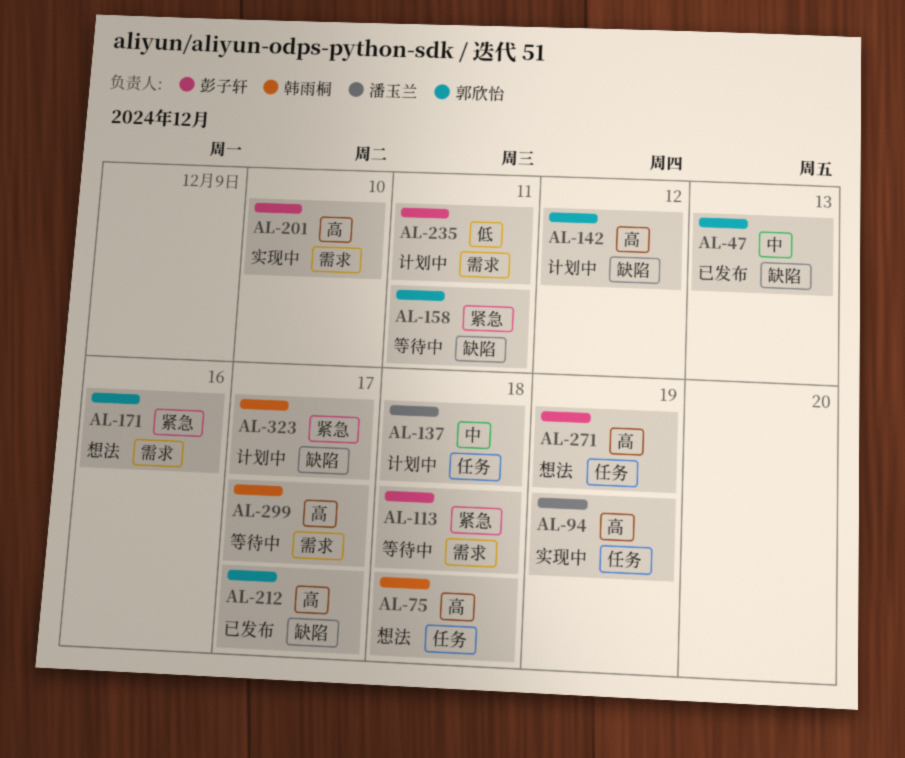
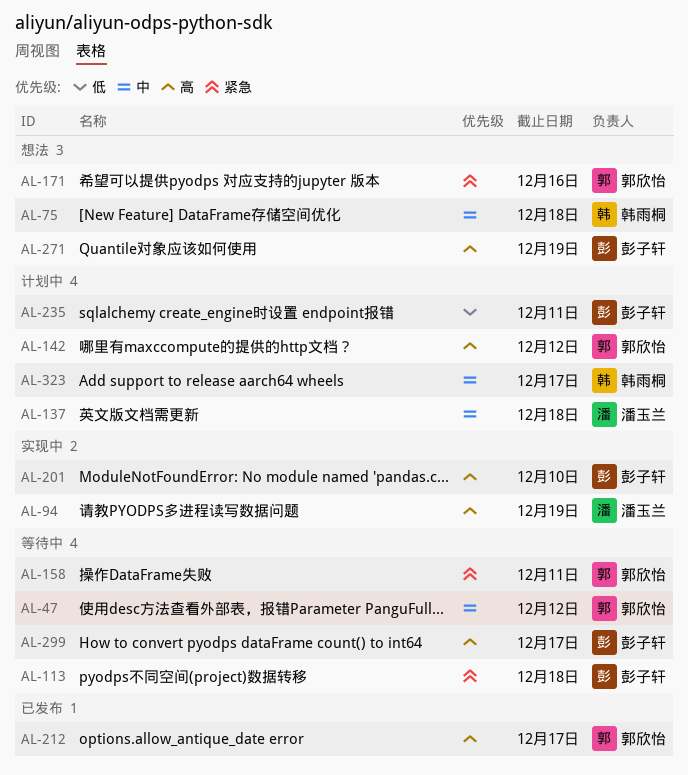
AL-47, status: 已发布 -> 等待中
AL-47, due: Dec 13 -> Dec 12
AL-75, priority: 高 -> 中
AL-299, owner: 韩雨桐 -> 彭子轩
AL-323, priority: 紧急 -> 中

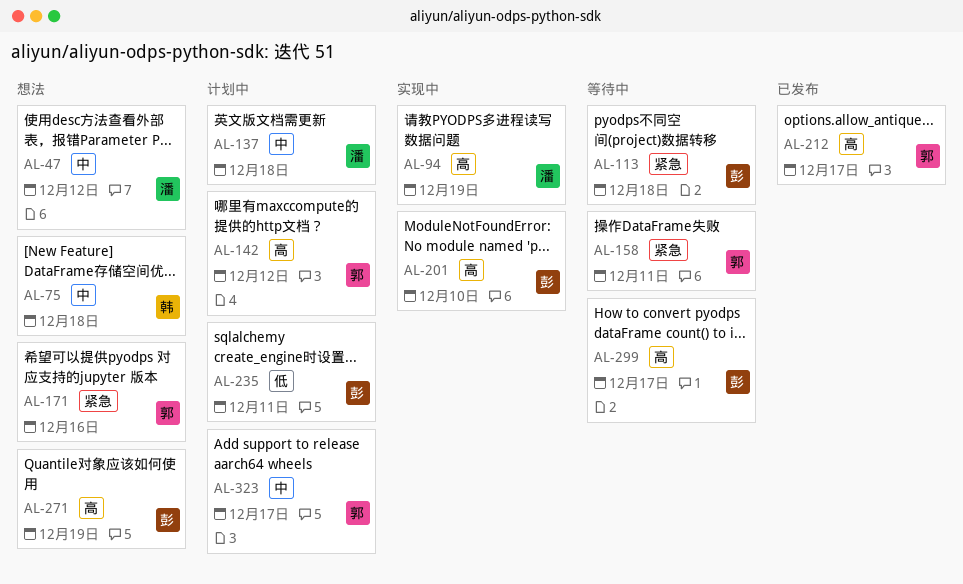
AL-47, status: 等待中 -> 想法
AL-47, owner: 郭欣怡 -> 潘玉兰
AL-323, owner: 韩雨桐 -> 郭欣怡

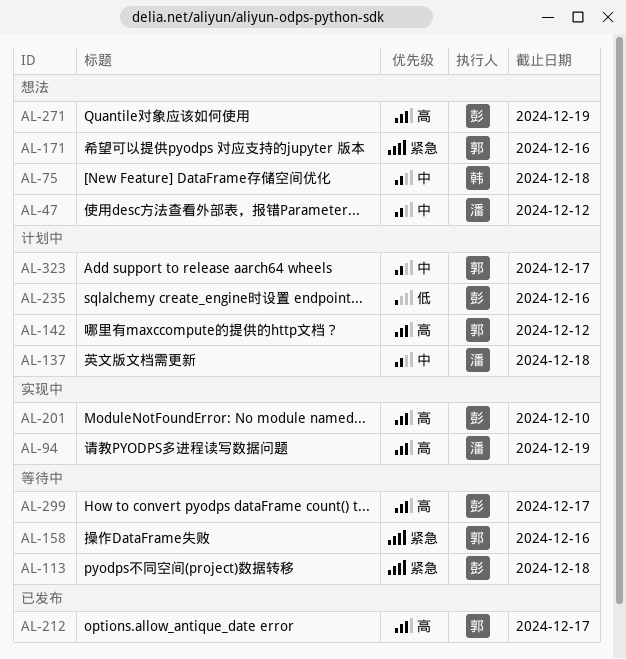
AL-158, due: Dec 11 -> Dec 16
AL-235, due: Dec 11 -> Dec 16

